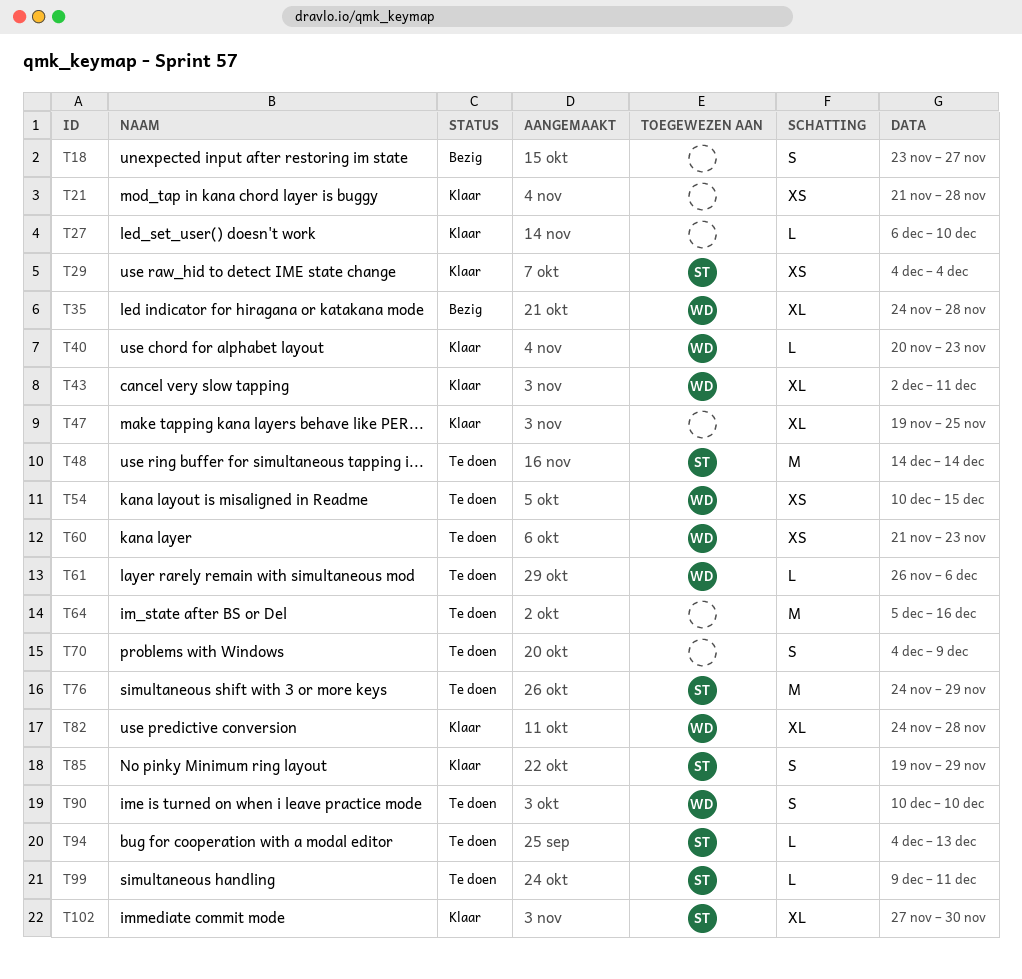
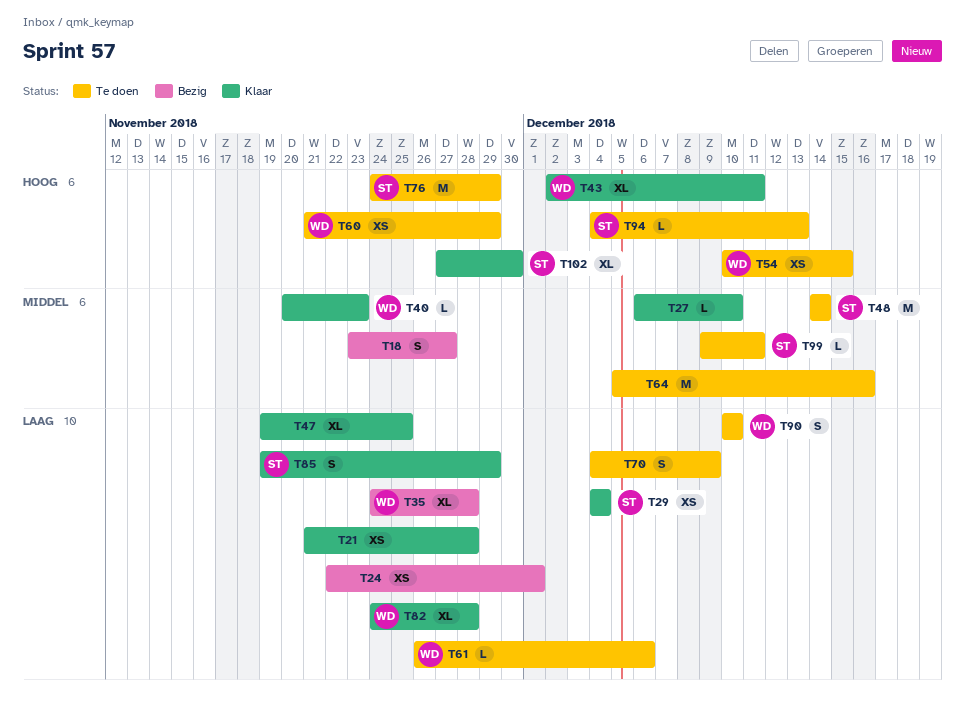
T24: none -> present
T60, due: Nov 23 -> Nov 29

